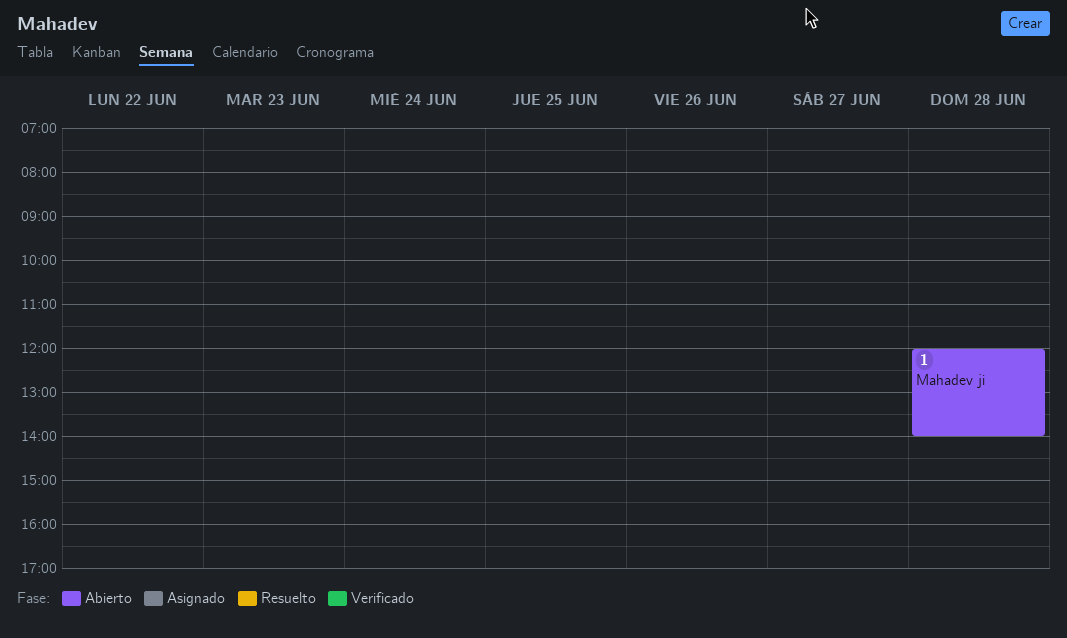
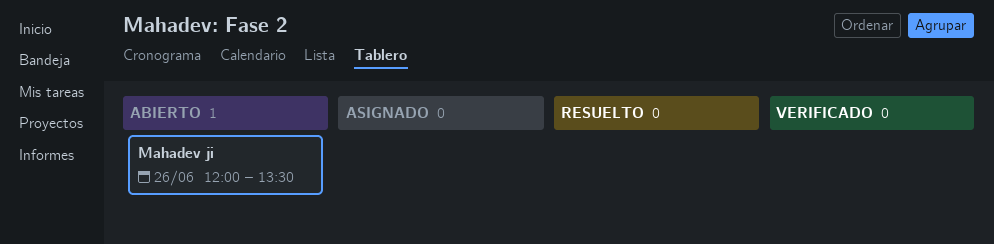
Mahadev ji, day: Jun 28 -> Jun 26
Mahadev ji, ends: 14:00 -> 13:30

